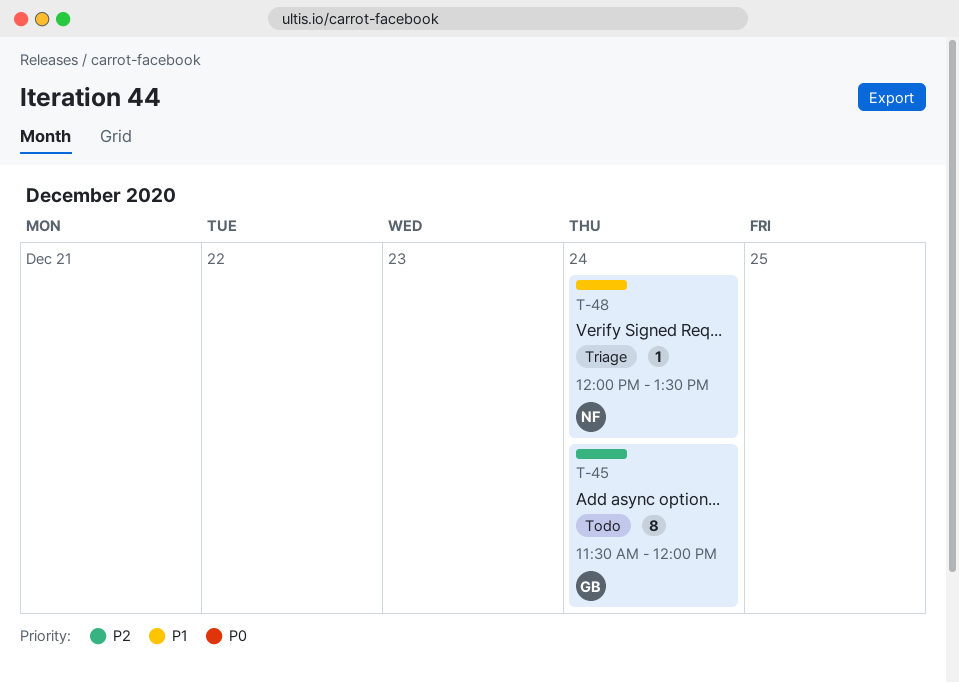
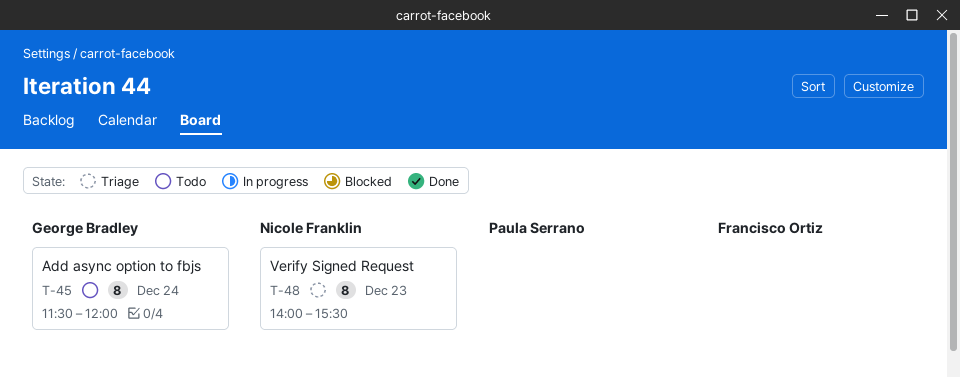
T-48, estimate: 1 -> 8
T-48, day: Dec 24 -> Dec 23
T-48, begins: 12:00 -> 14:00
T-48, ends: 13:30 -> 15:30

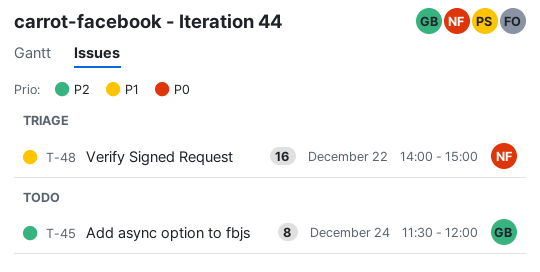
T-48, estimate: 8 -> 16
T-48, day: Dec 23 -> Dec 22
T-48, ends: 15:30 -> 15:00

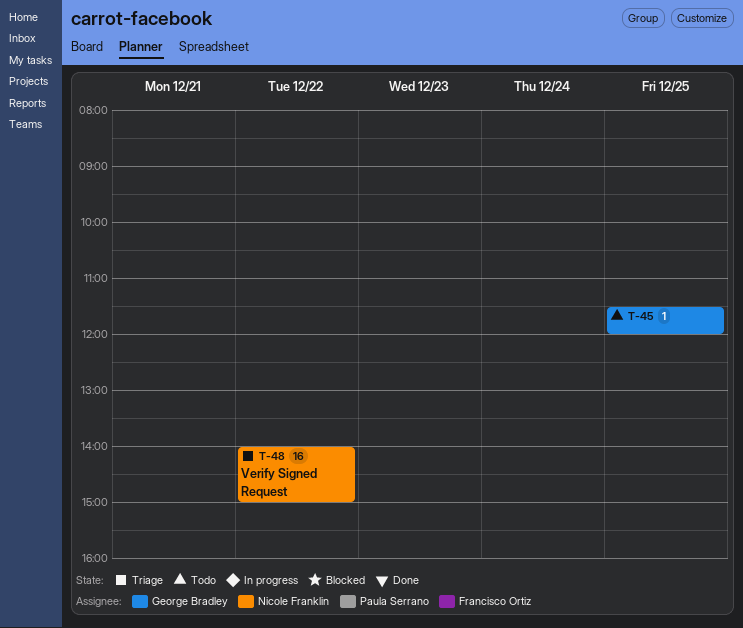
T-45, estimate: 8 -> 1
T-45, day: Dec 24 -> Dec 25

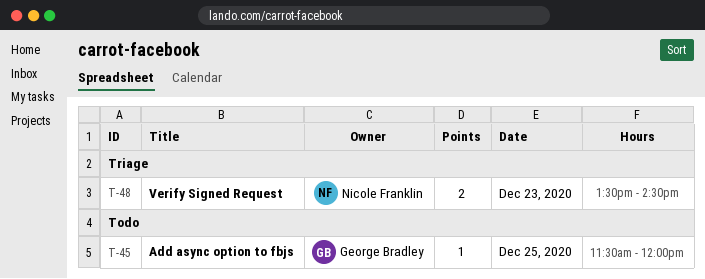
T-48, estimate: 16 -> 2
T-48, day: Dec 22 -> Dec 23
T-48, begins: 14:00 -> 13:30
T-48, ends: 15:00 -> 14:30

